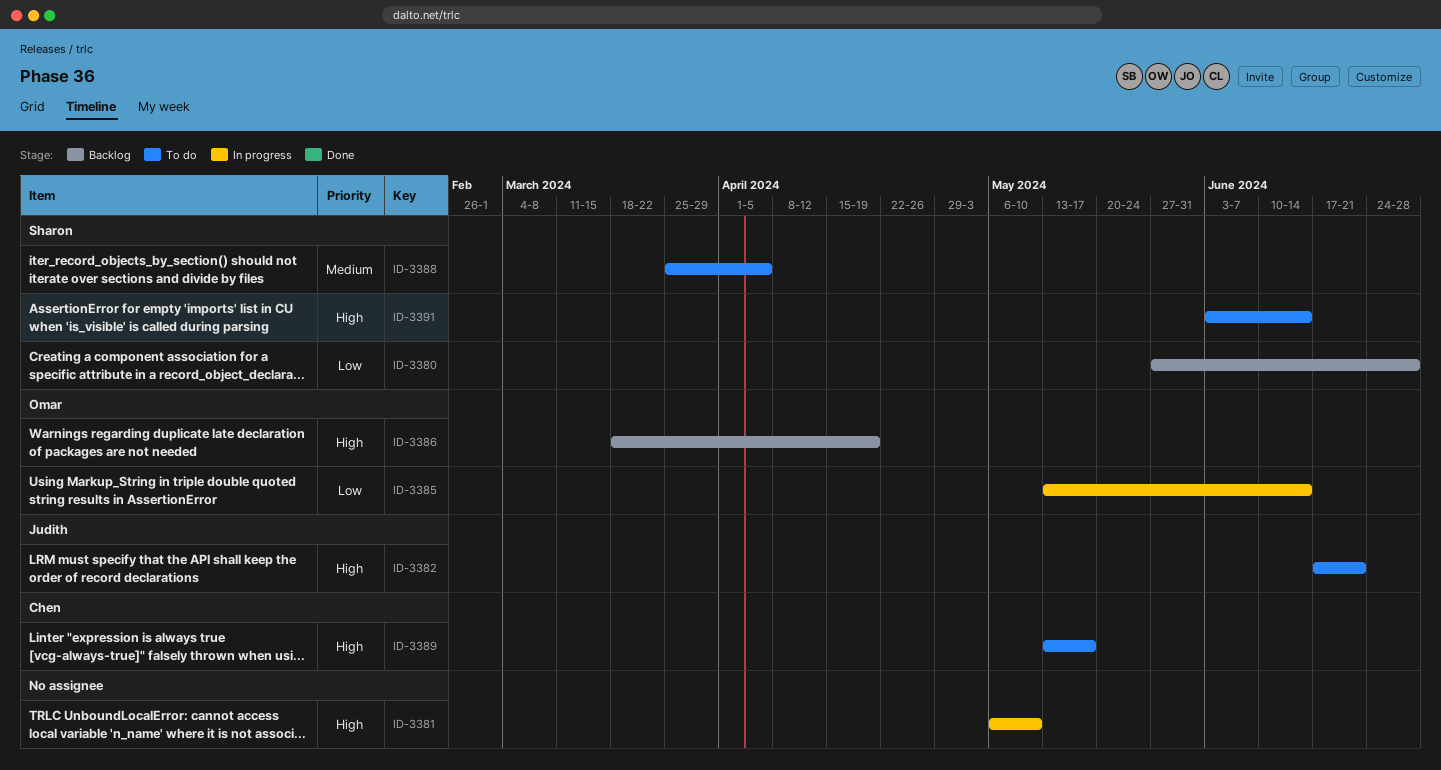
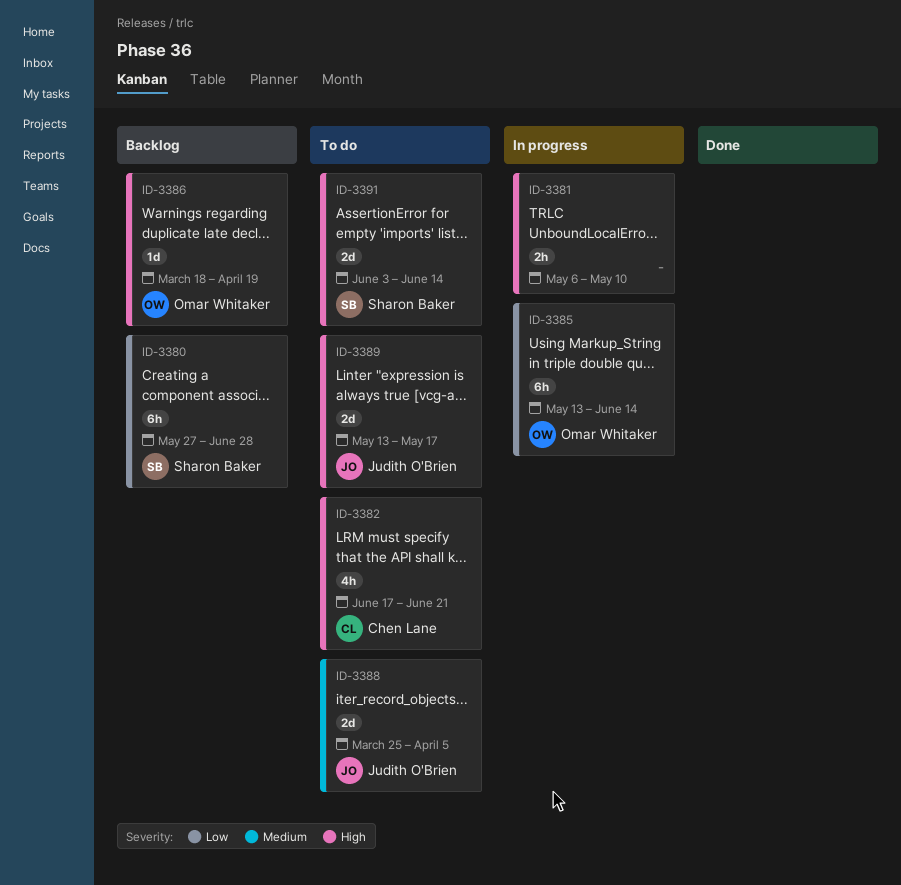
ID-3382, owner: Judith O'Brien -> Chen Lane
ID-3388, owner: Sharon Baker -> Judith O'Brien
ID-3389, owner: Chen Lane -> Judith O'Brien

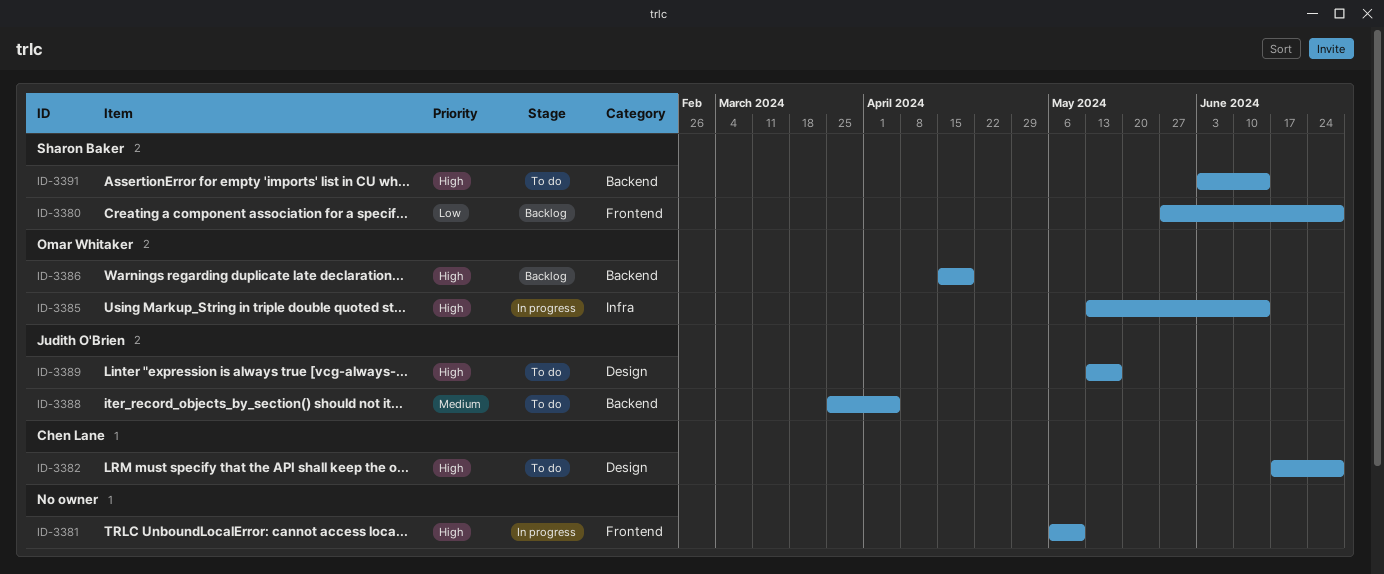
ID-3382, due: Jun 21 -> Jun 28
ID-3385, priority: Low -> High
ID-3386, start: Mar 18 -> Apr 15

